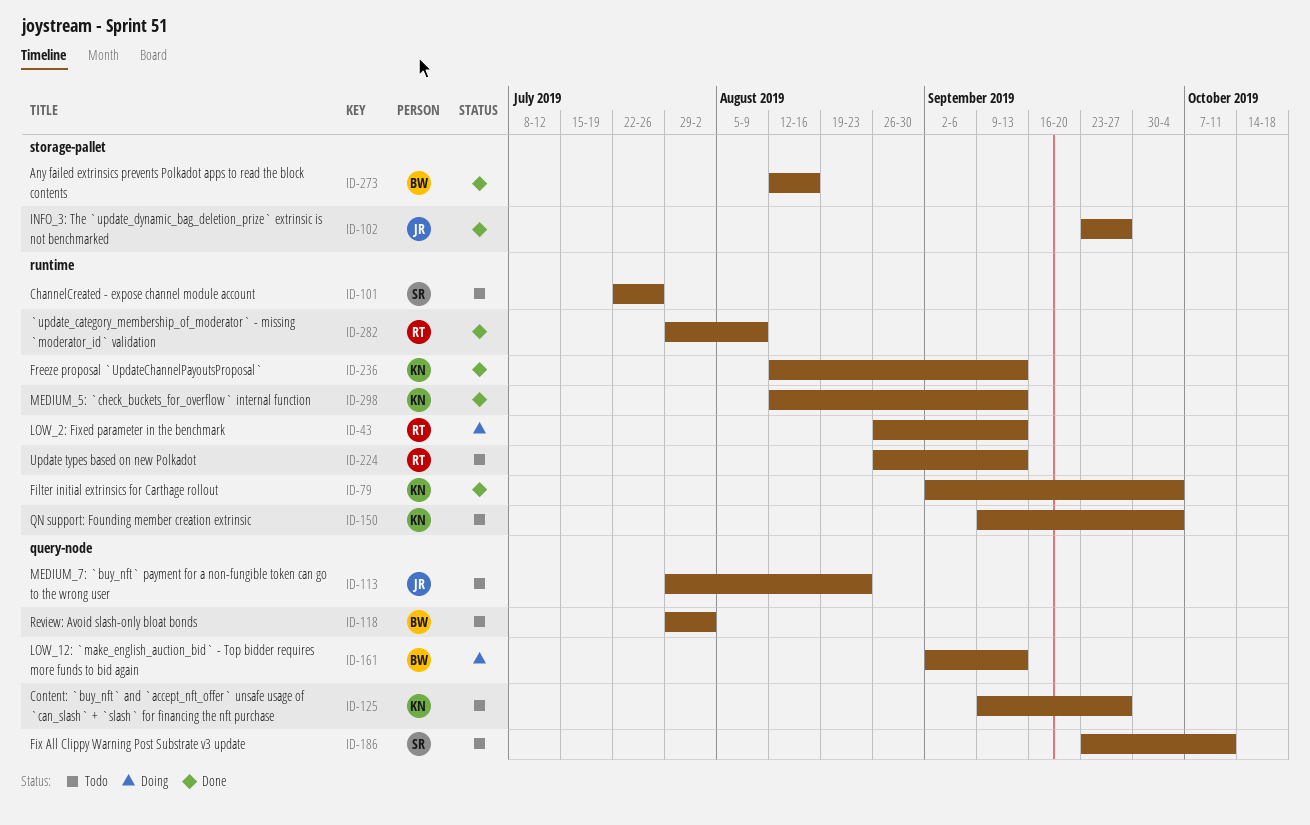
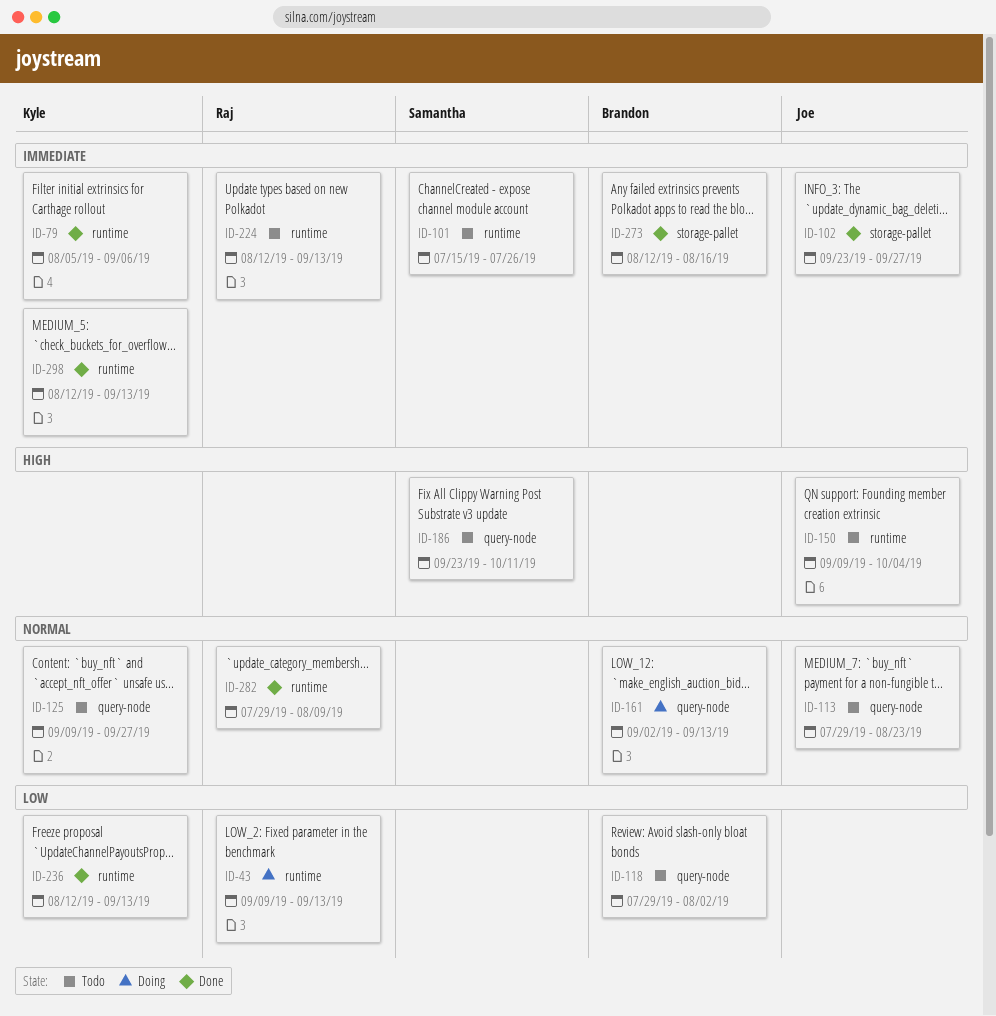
ID-43, start: Aug 26 -> Sep 9
ID-79, start: Sep 2 -> Aug 5
ID-79, due: Oct 4 -> Sep 6
ID-101, start: Jul 22 -> Jul 15
ID-150, owner: Kyle -> Joe
ID-224, start: Aug 26 -> Aug 12

